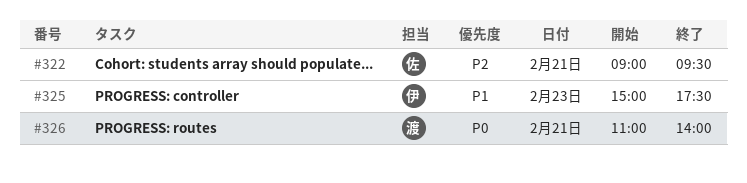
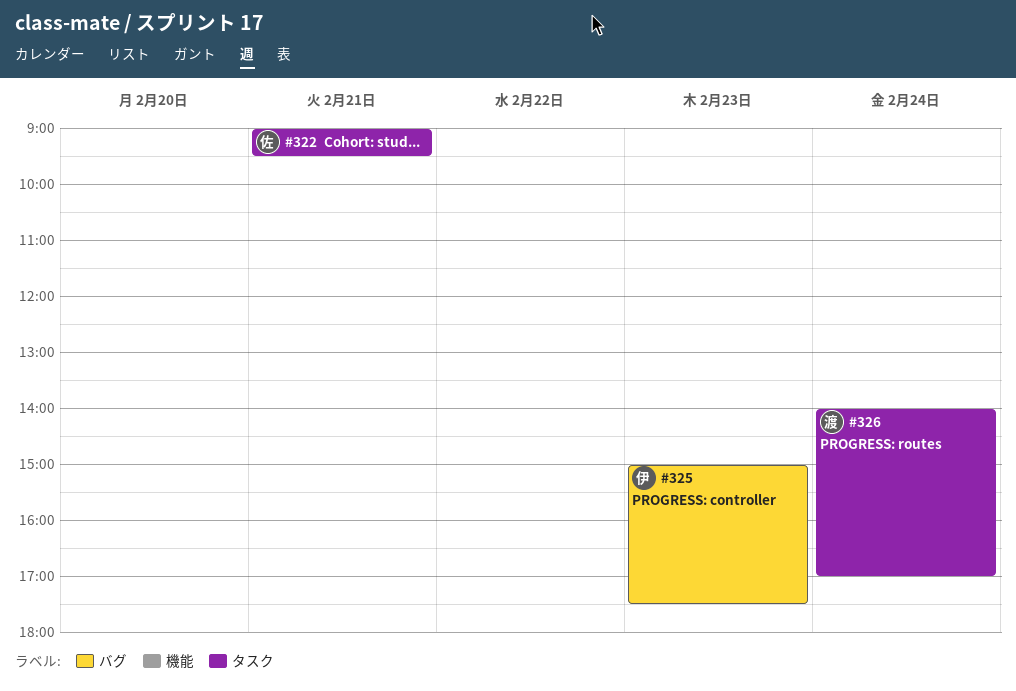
#326, day: Feb 21 -> Feb 24
#326, begins: 11:00 -> 14:00
#326, ends: 14:00 -> 17:00

